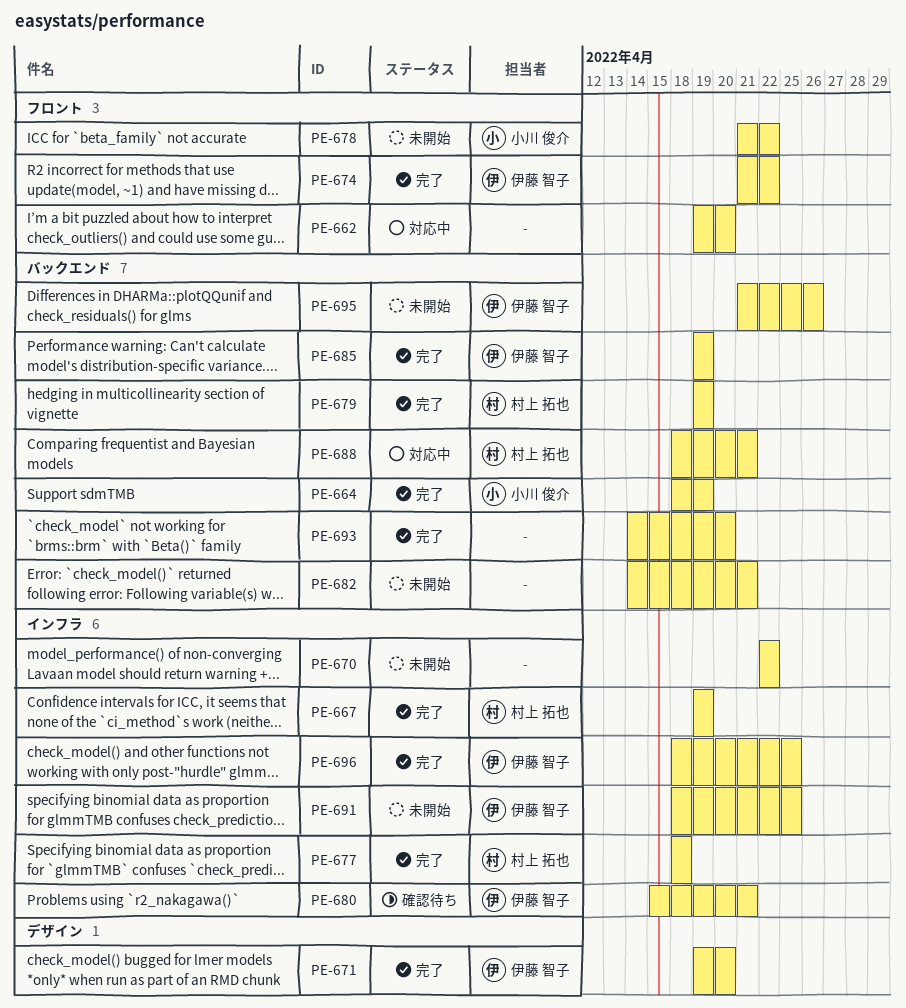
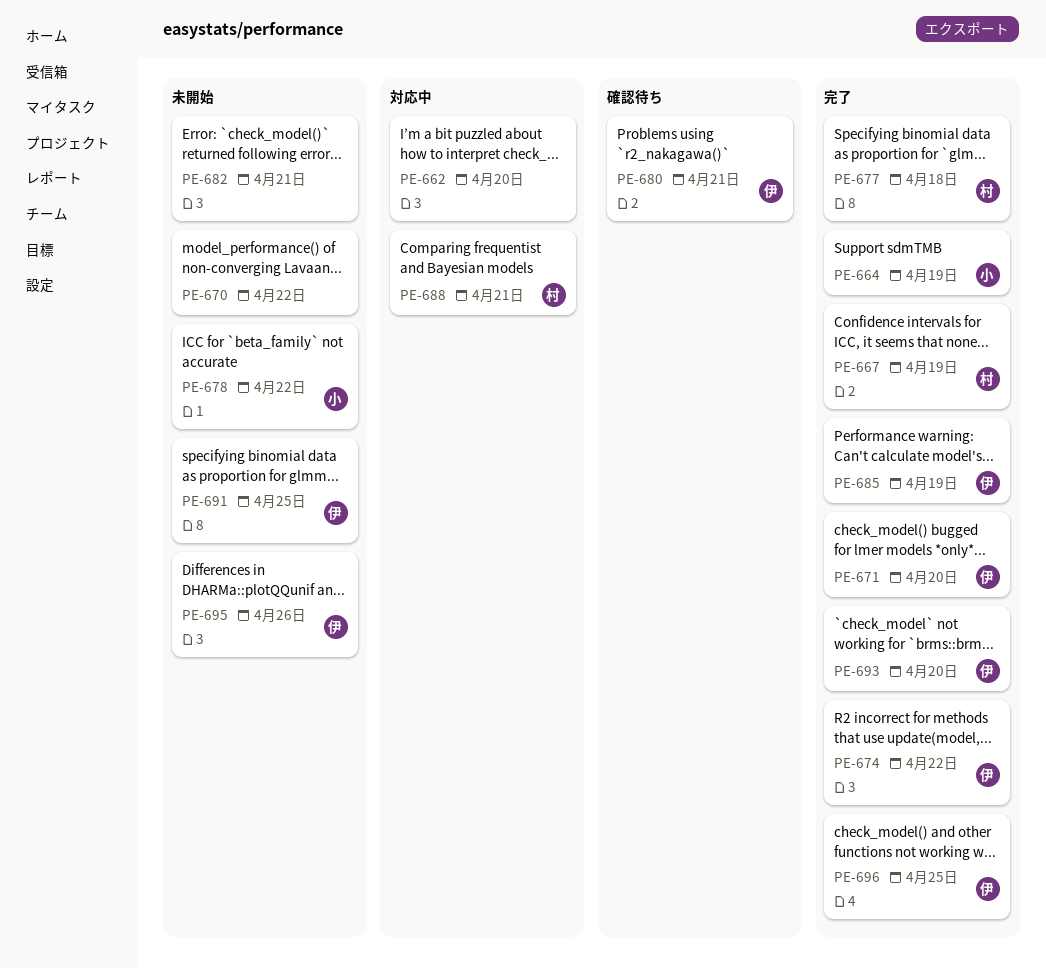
PE-679: present -> none
PE-693, owner: none -> 伊藤 智子

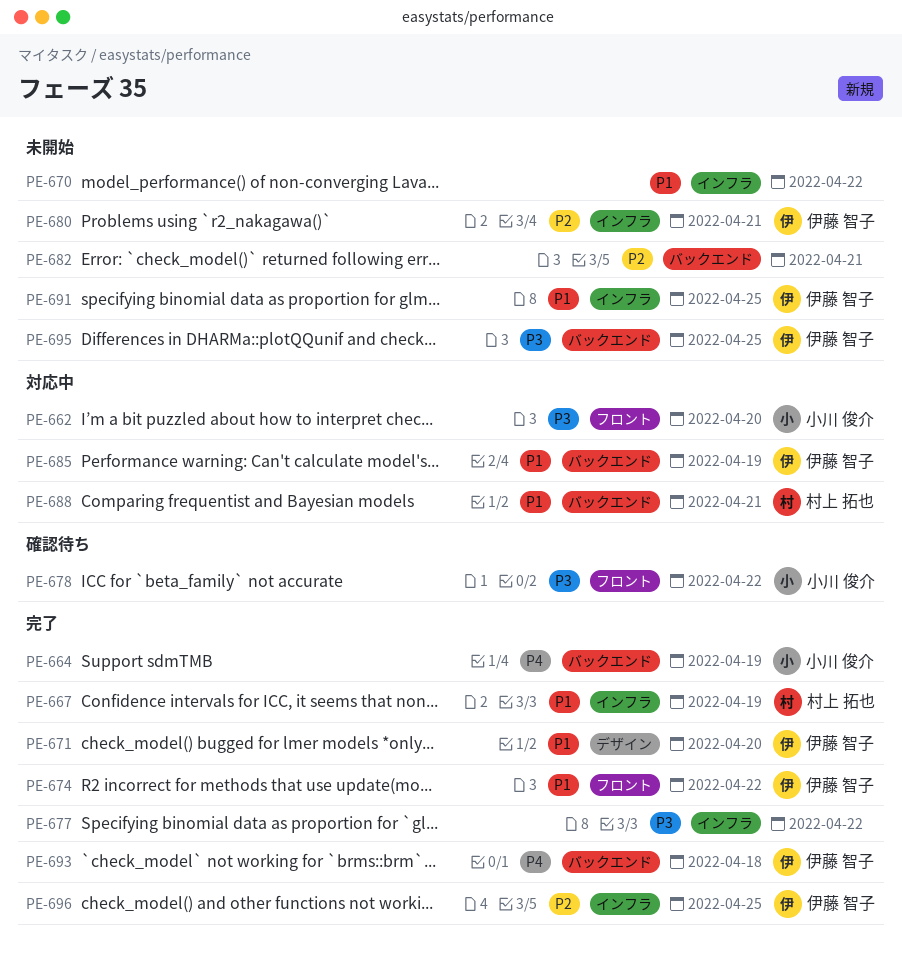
PE-662, owner: none -> 小川 俊介
PE-677, owner: 村上 拓也 -> none
PE-677, due: Apr 18 -> Apr 22
PE-678, status: 未開始 -> 確認待ち
PE-680, status: 確認待ち -> 未開始
PE-685, status: 完了 -> 対応中
PE-693, due: Apr 20 -> Apr 18
PE-695, due: Apr 26 -> Apr 25

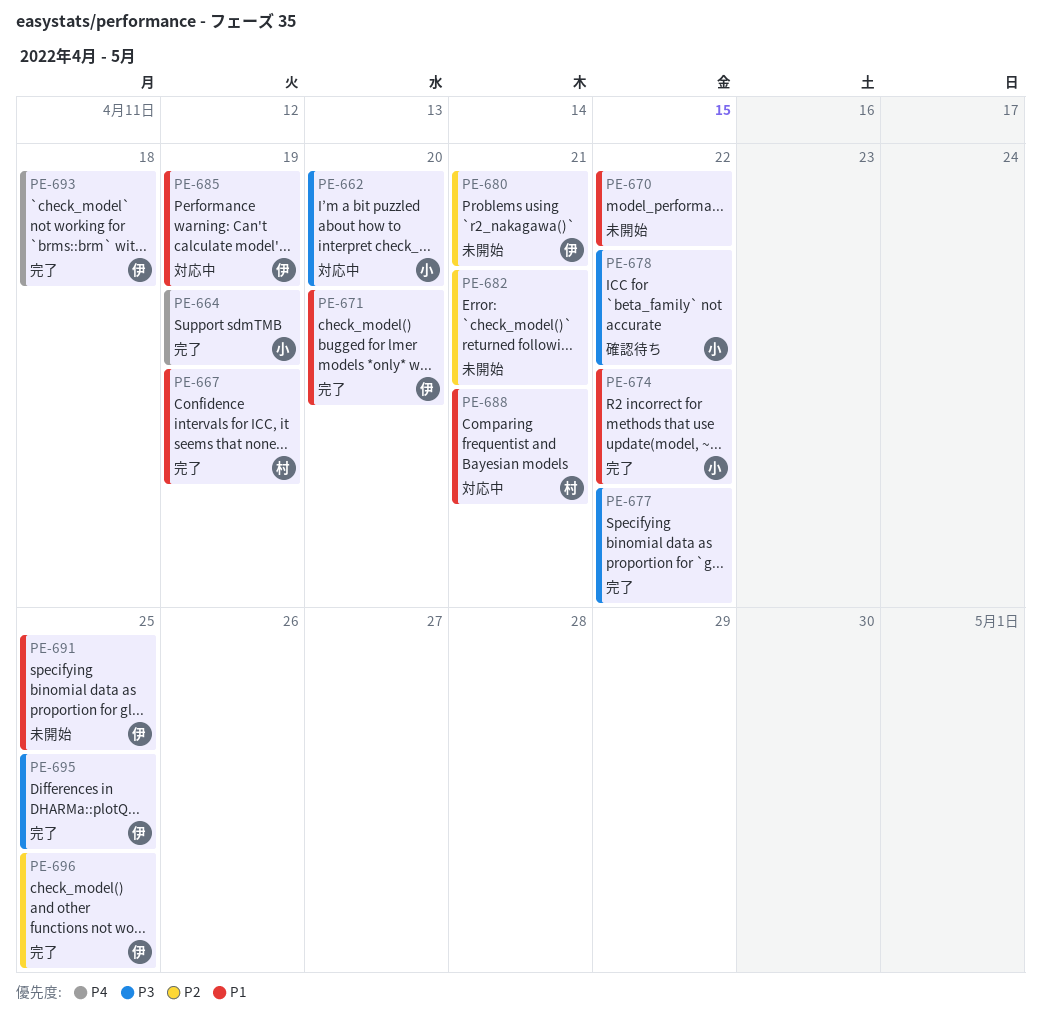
PE-674, owner: 伊藤 智子 -> 小川 俊介
PE-695, status: 未開始 -> 完了

